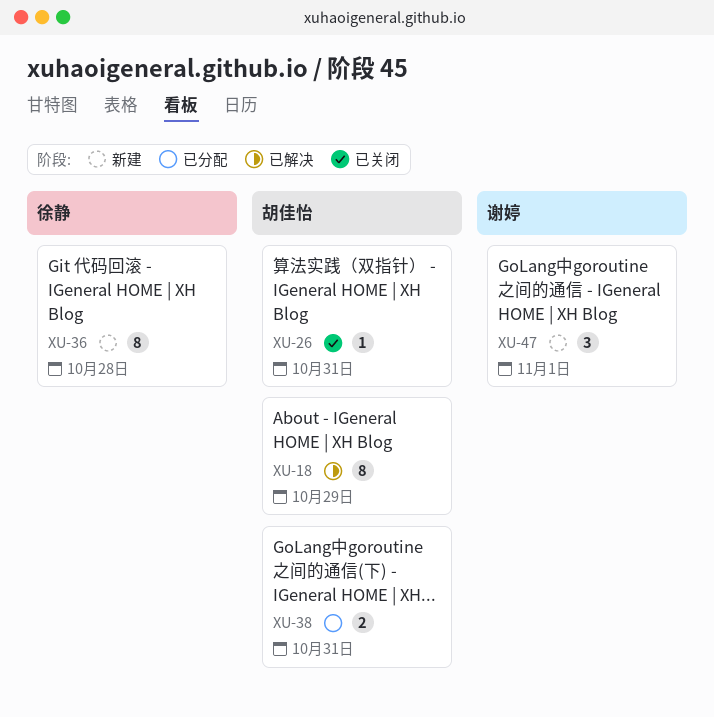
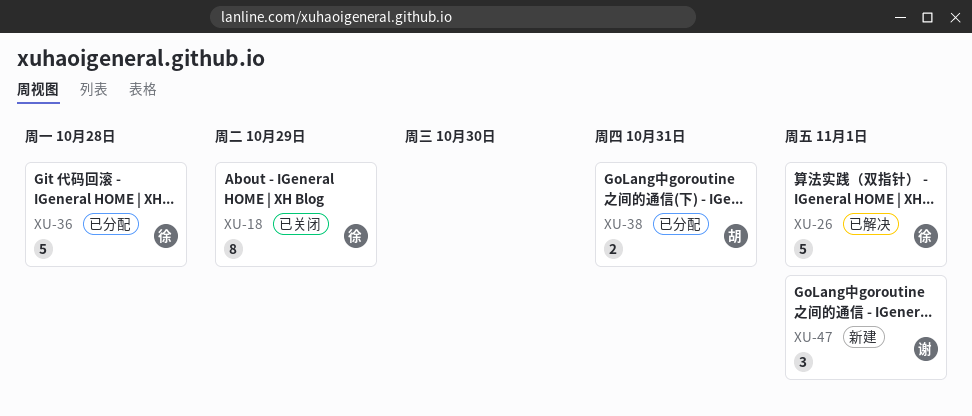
XU-18, status: 已解决 -> 已关闭
XU-18, owner: 胡佳怡 -> 徐静
XU-26, status: 已关闭 -> 已解决
XU-26, owner: 胡佳怡 -> 徐静
XU-26, estimate: 1 -> 5
XU-26, due: Oct 31 -> Nov 1
XU-36, status: 新建 -> 已分配
XU-36, estimate: 8 -> 5

